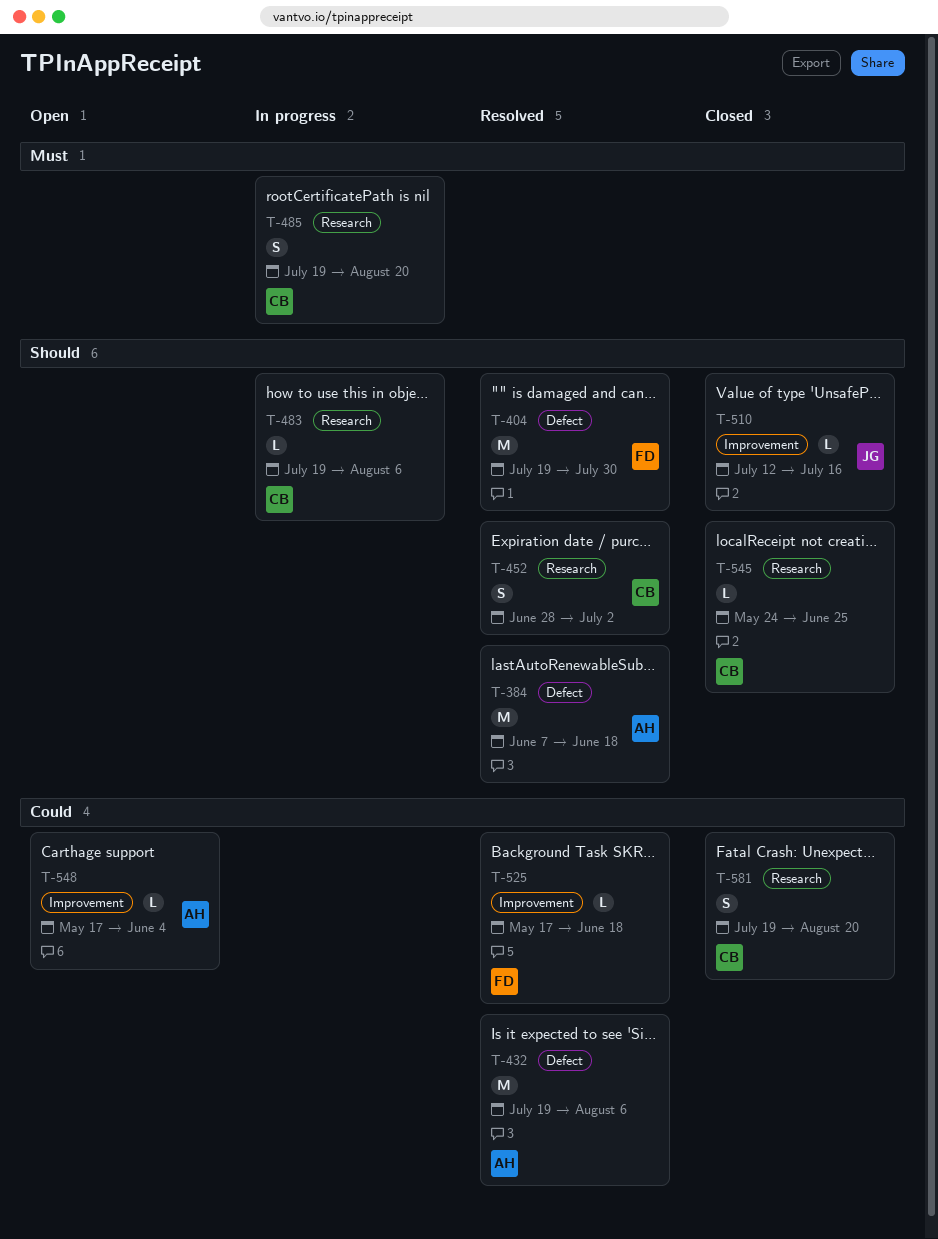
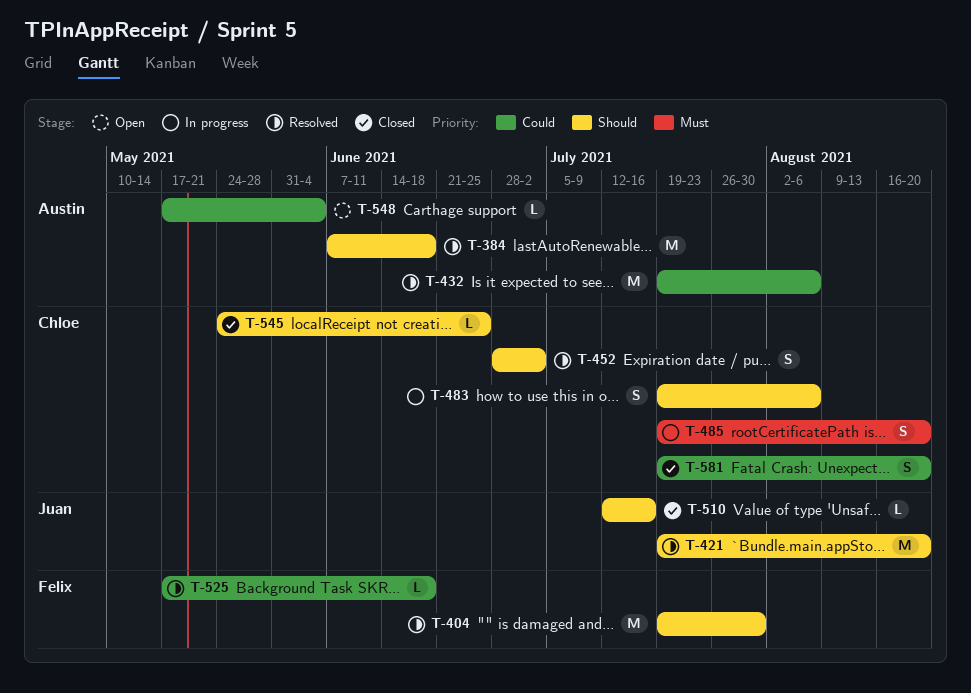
T-421: none -> present
T-483, estimate: L -> S

